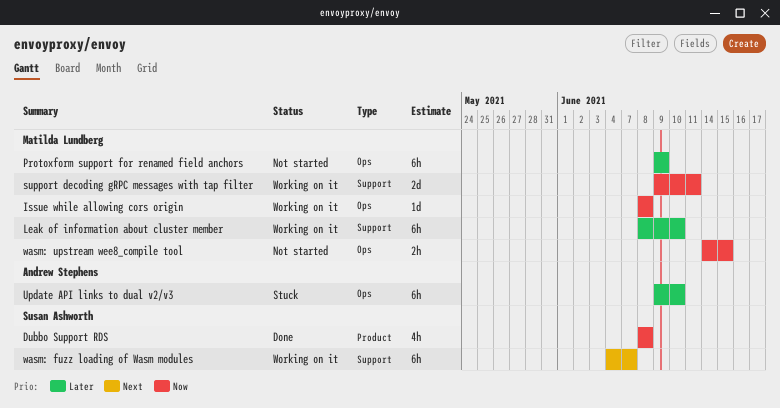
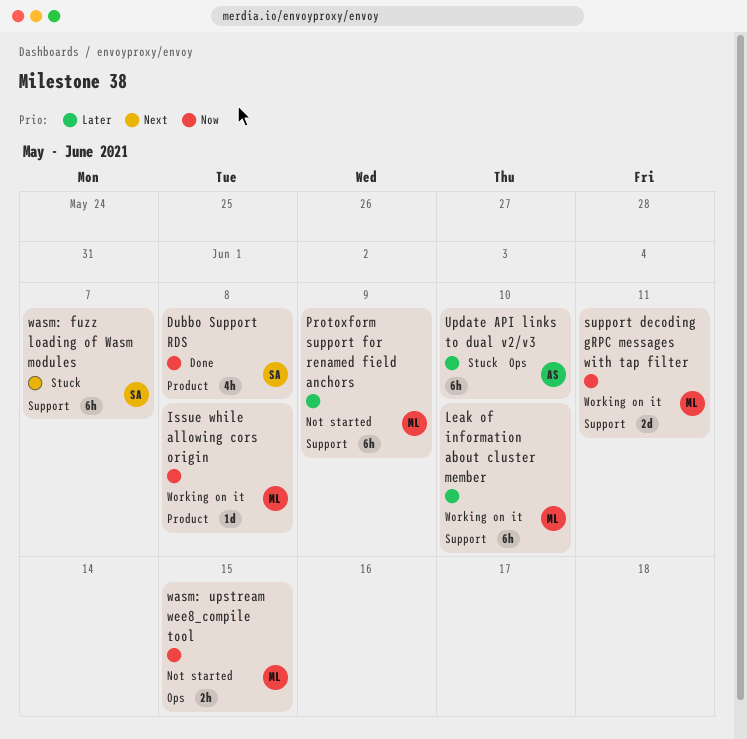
Issue while allowing cors origin, label: Ops -> Product
Protoxform support for renamed field anchors, label: Ops -> Support
wasm: fuzz loading of Wasm modules, status: Working on it -> Stuck

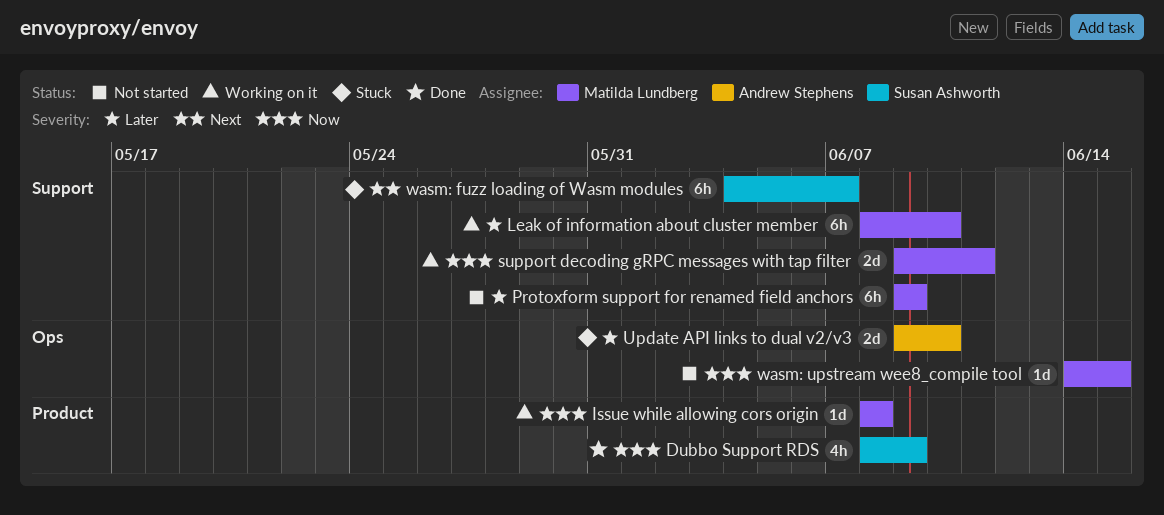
Dubbo Support RDS, due: Jun 8 -> Jun 9
Update API links to dual v2/v3, estimate: 6h -> 2d
wasm: upstream wee8_compile tool, estimate: 2h -> 1d

